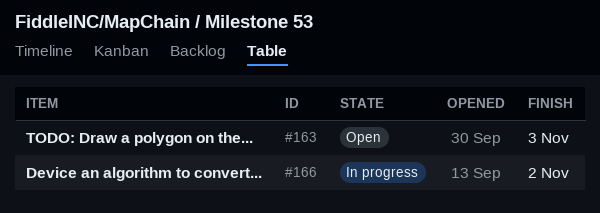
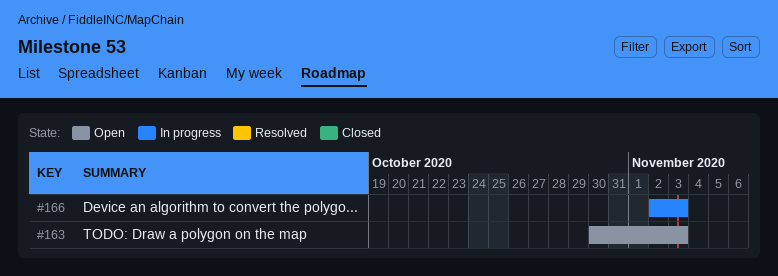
#166, due: Nov 2 -> Nov 3

